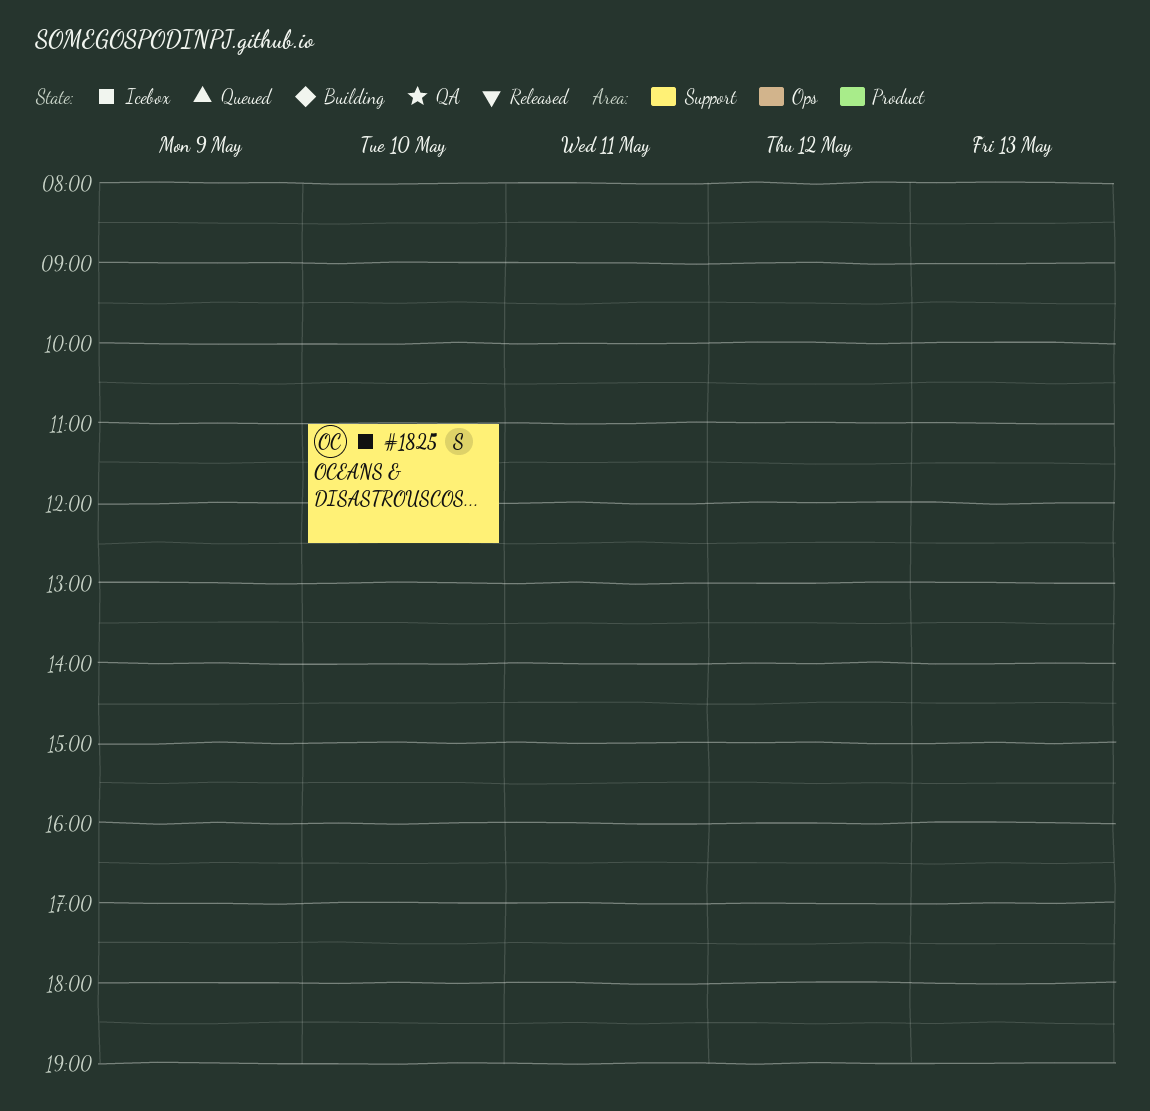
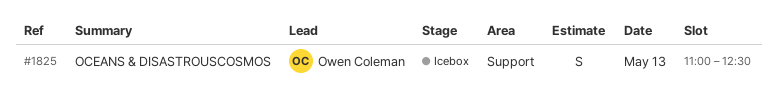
#1825, day: May 10 -> May 13

